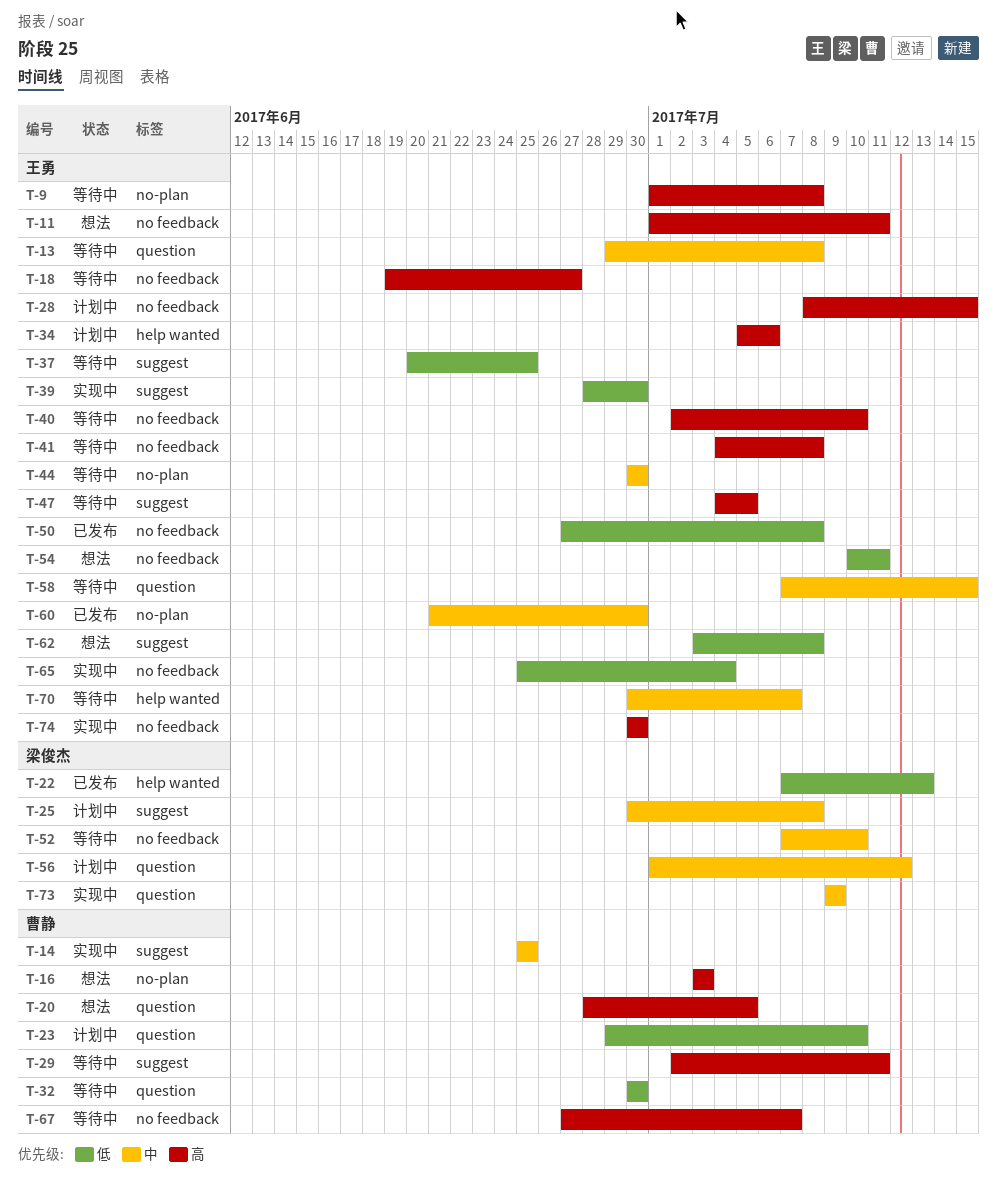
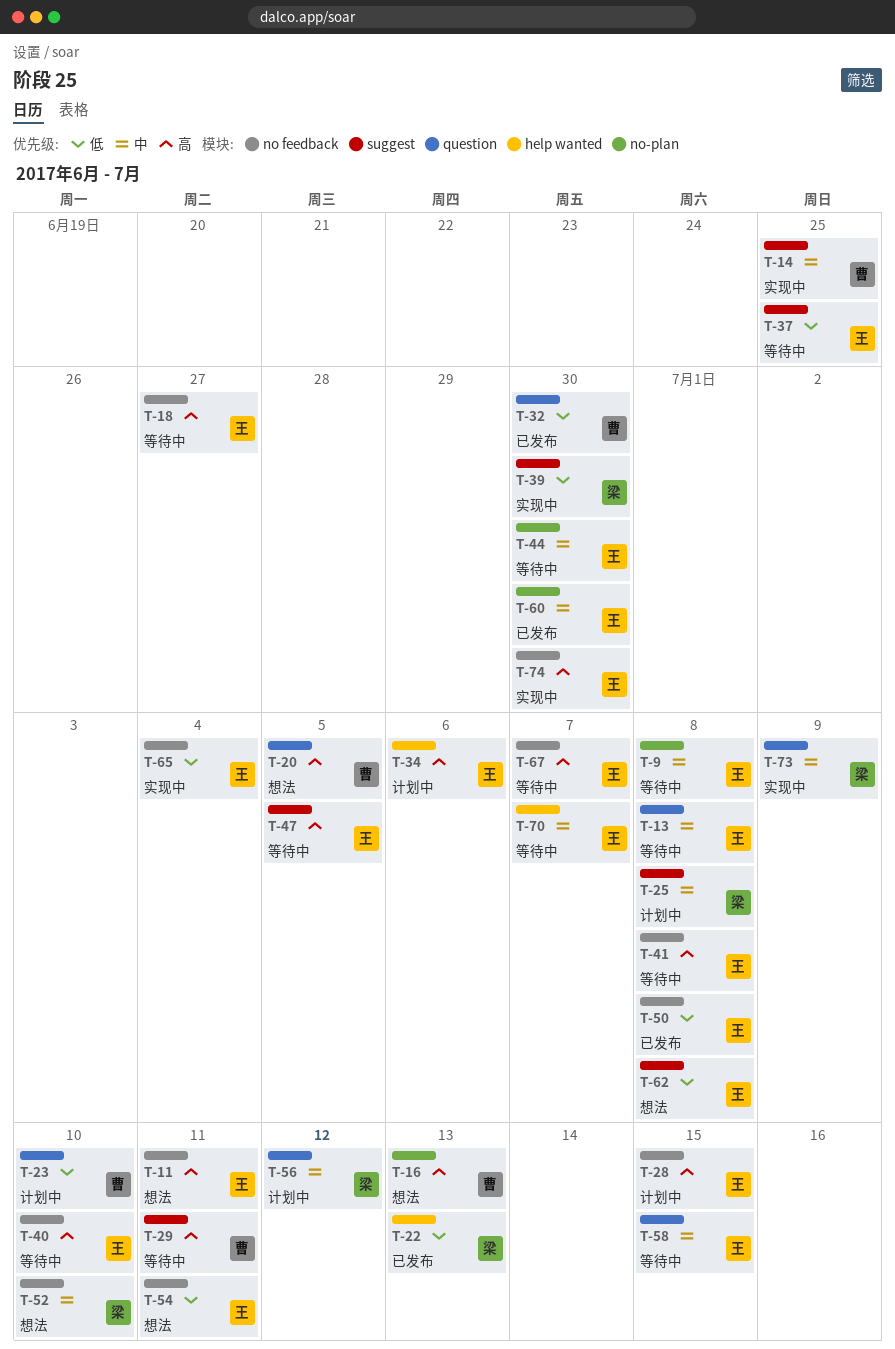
T-9, priority: 高 -> 中
T-16, due: Jul 3 -> Jul 13
T-32, status: 等待中 -> 已发布
T-39, owner: 王勇 -> 梁俊杰
T-52, status: 等待中 -> 想法
T-67, owner: 曹静 -> 王勇

